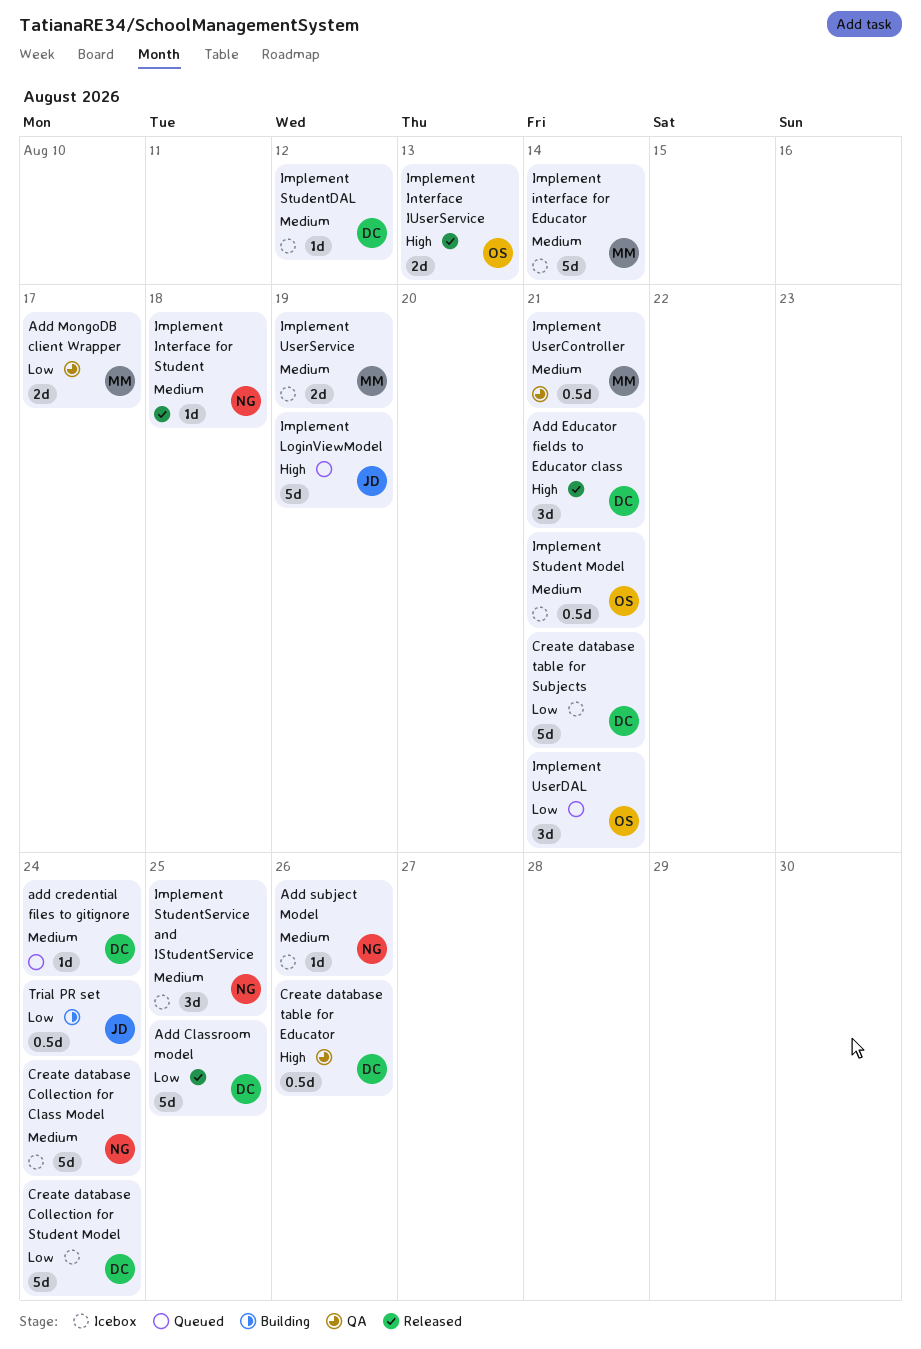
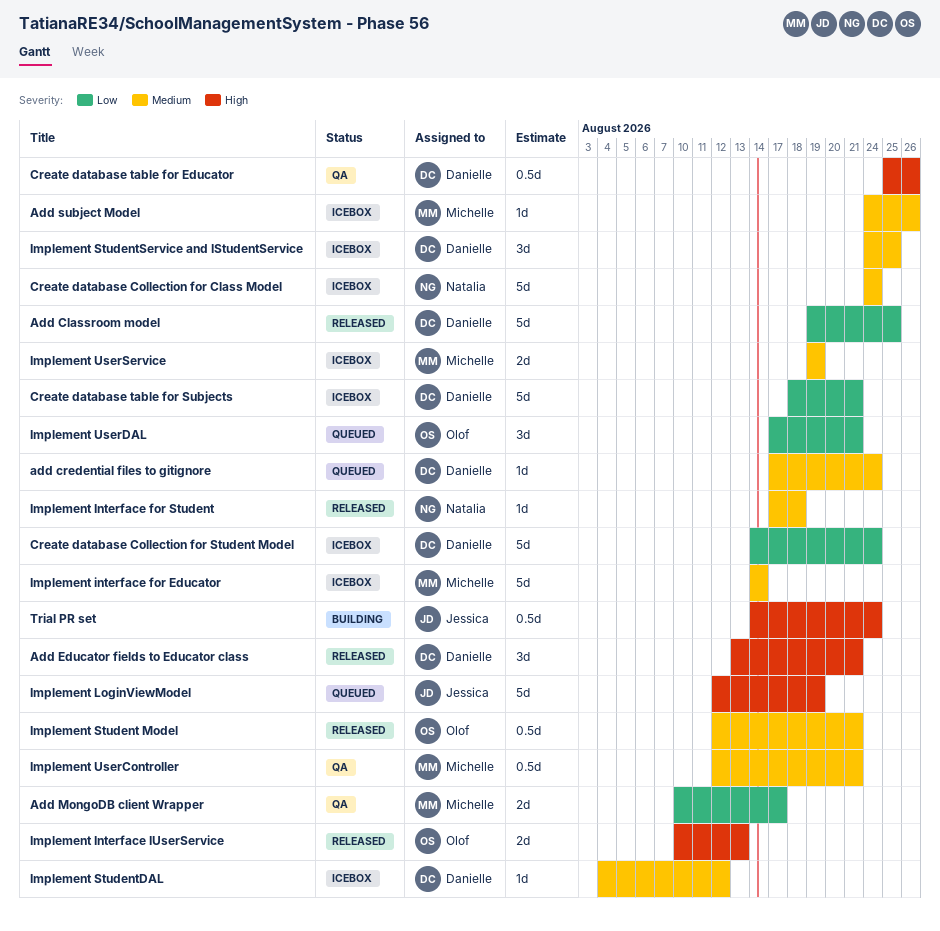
Add subject Model, owner: Natalia -> Michelle
Implement Student Model, status: Icebox -> Released
Implement StudentService and IStudentService, owner: Natalia -> Danielle
Trial PR set, priority: Low -> High

